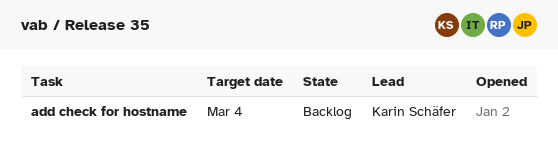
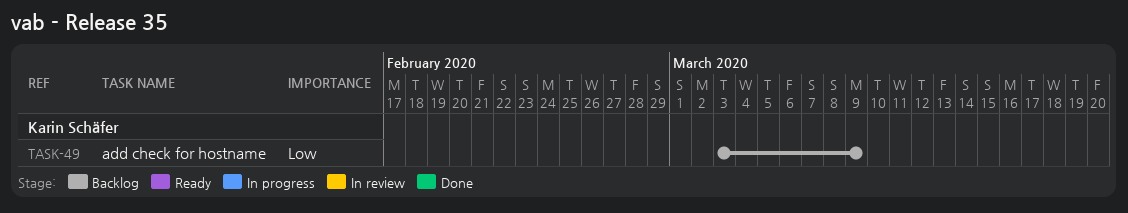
add check for hostname, due: Mar 4 -> Mar 9

